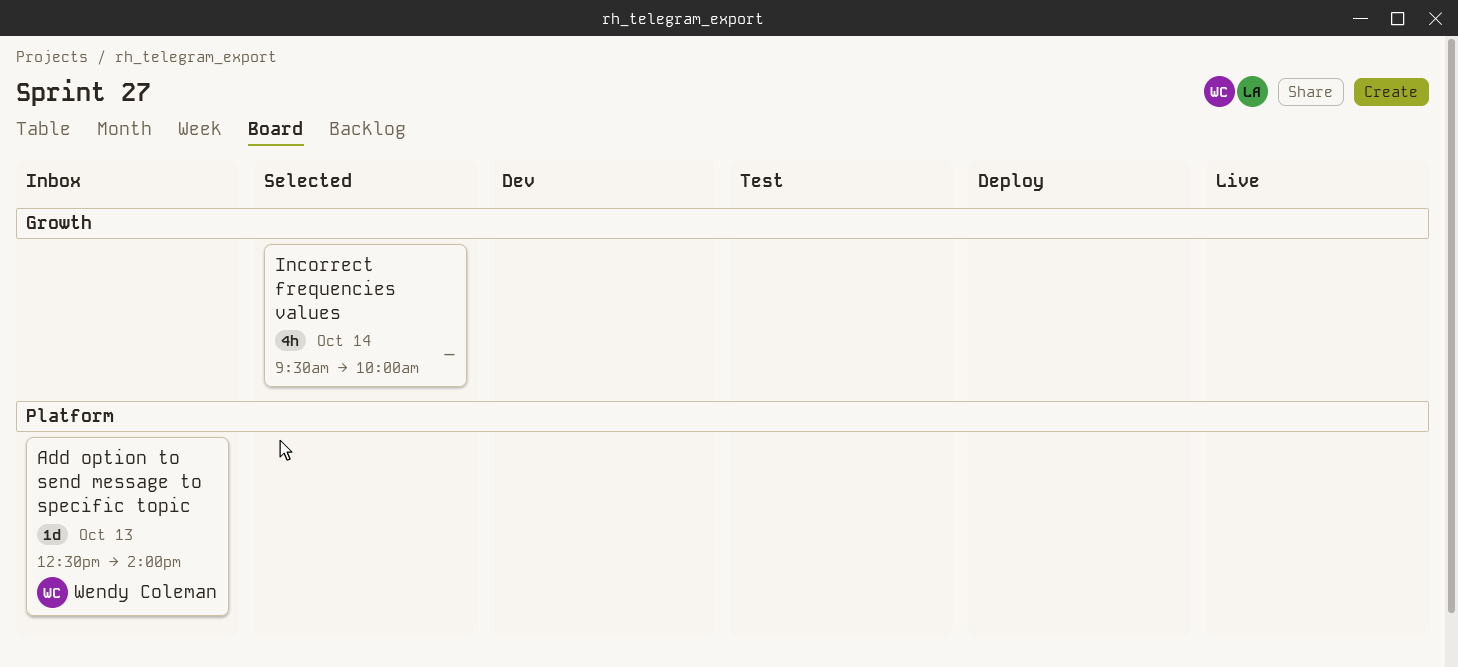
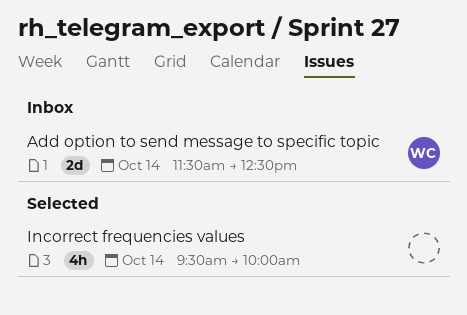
Add option to send message to specific topic, estimate: 1d -> 2d
Add option to send message to specific topic, day: Oct 13 -> Oct 14
Add option to send message to specific topic, begins: 12:30 -> 11:30
Add option to send message to specific topic, ends: 14:00 -> 12:30

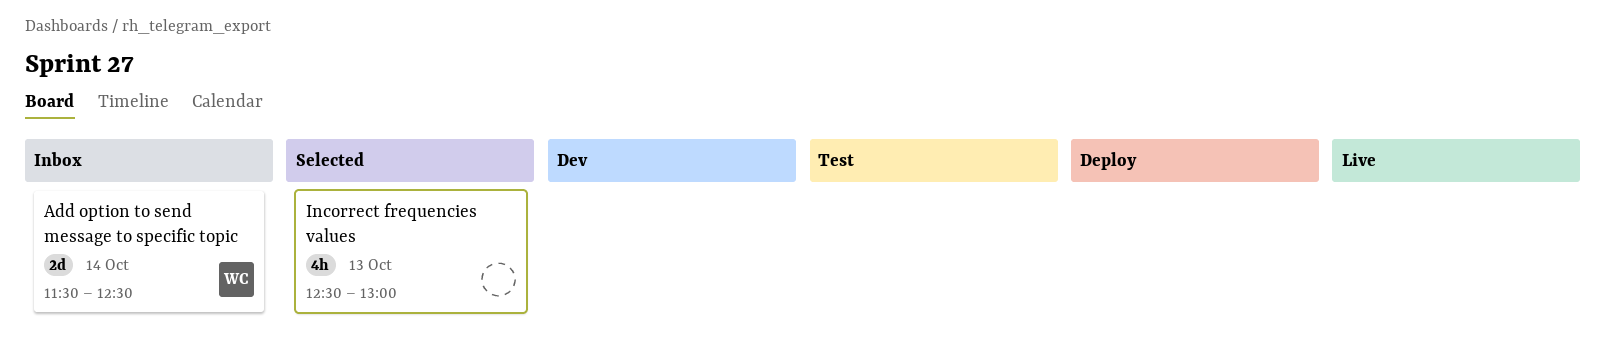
Incorrect frequencies values, day: Oct 14 -> Oct 13
Incorrect frequencies values, begins: 09:30 -> 12:30
Incorrect frequencies values, ends: 10:00 -> 13:00

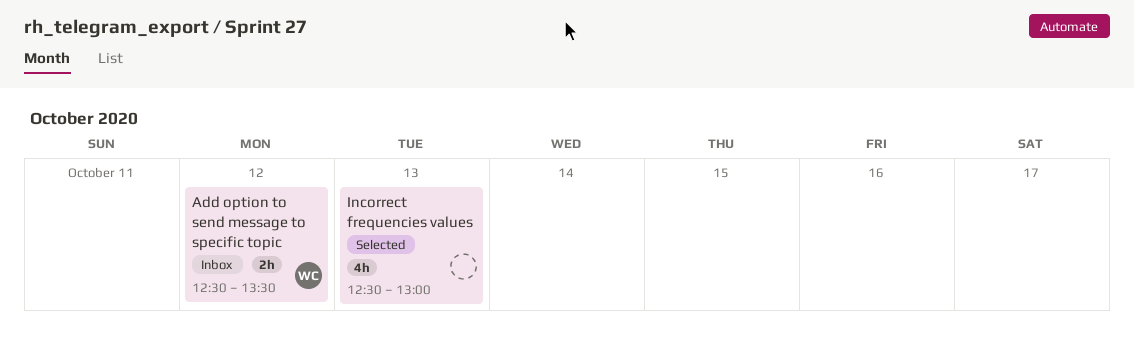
Add option to send message to specific topic, estimate: 2d -> 2h
Add option to send message to specific topic, day: Oct 14 -> Oct 12
Add option to send message to specific topic, begins: 11:30 -> 12:30
Add option to send message to specific topic, ends: 12:30 -> 13:30

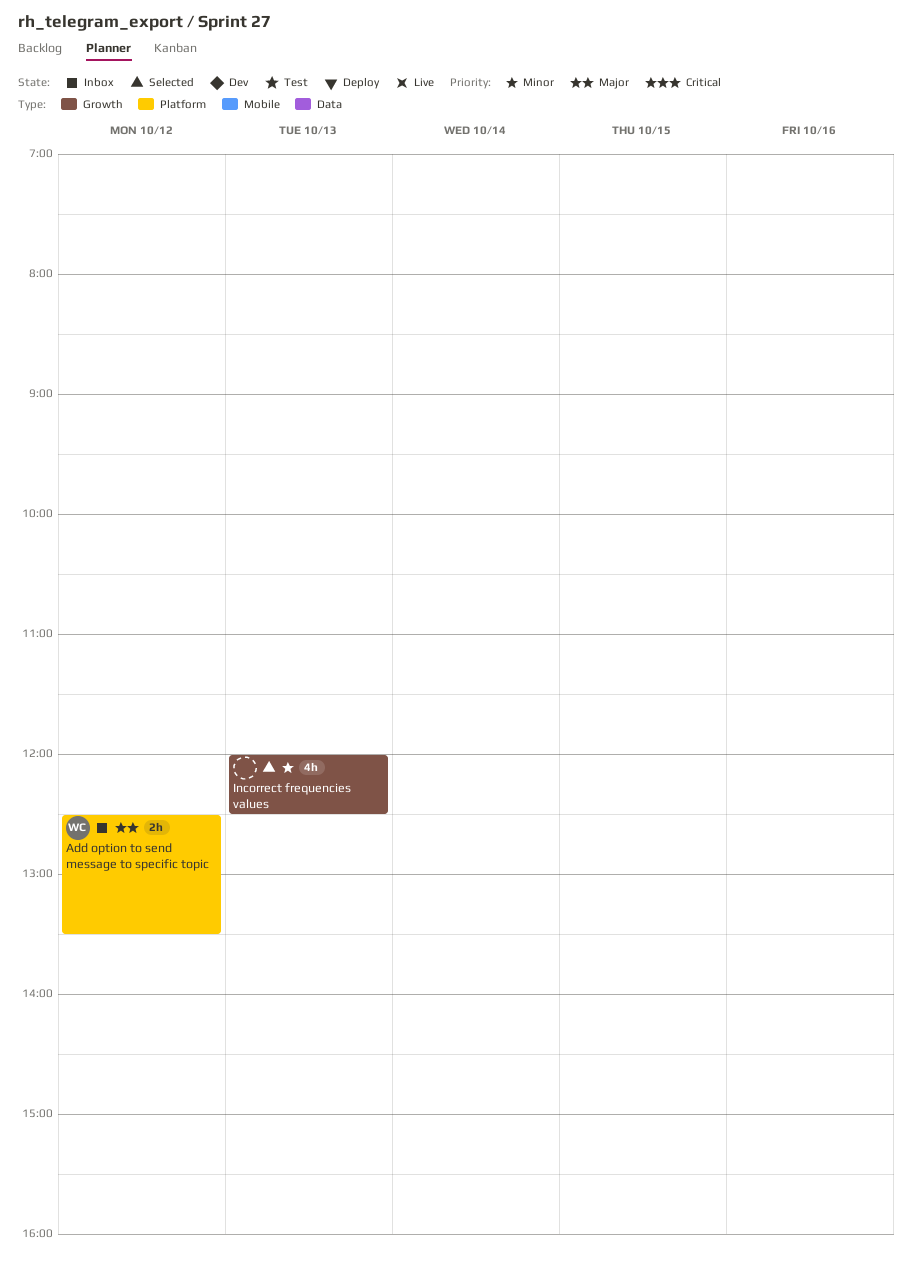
Incorrect frequencies values, begins: 12:30 -> 12:00
Incorrect frequencies values, ends: 13:00 -> 12:30

